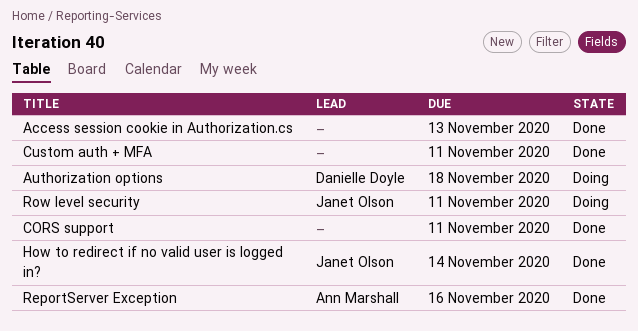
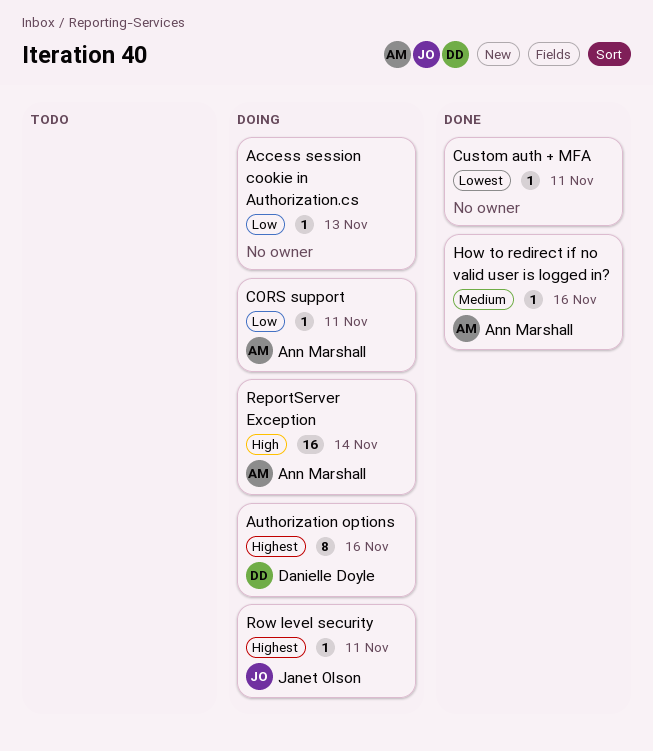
Access session cookie in Authorization.cs, status: Done -> Doing
Authorization options, due: Nov 18 -> Nov 16
CORS support, status: Done -> Doing
CORS support, owner: none -> Ann Marshall
How to redirect if no valid user is logged in?, owner: Janet Olson -> Ann Marshall
How to redirect if no valid user is logged in?, due: Nov 14 -> Nov 16
ReportServer Exception, status: Done -> Doing
ReportServer Exception, due: Nov 16 -> Nov 14

